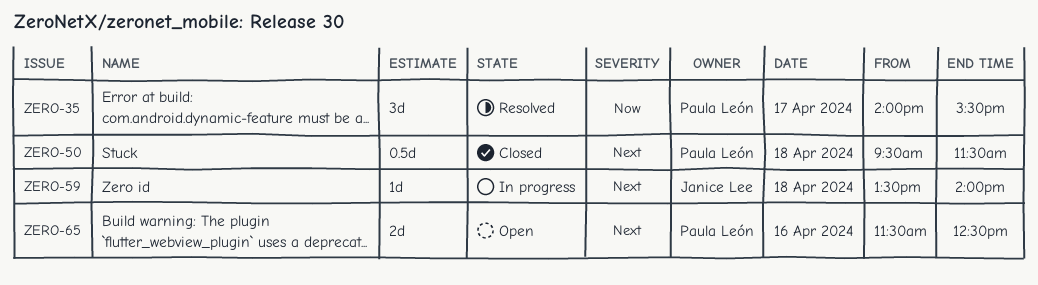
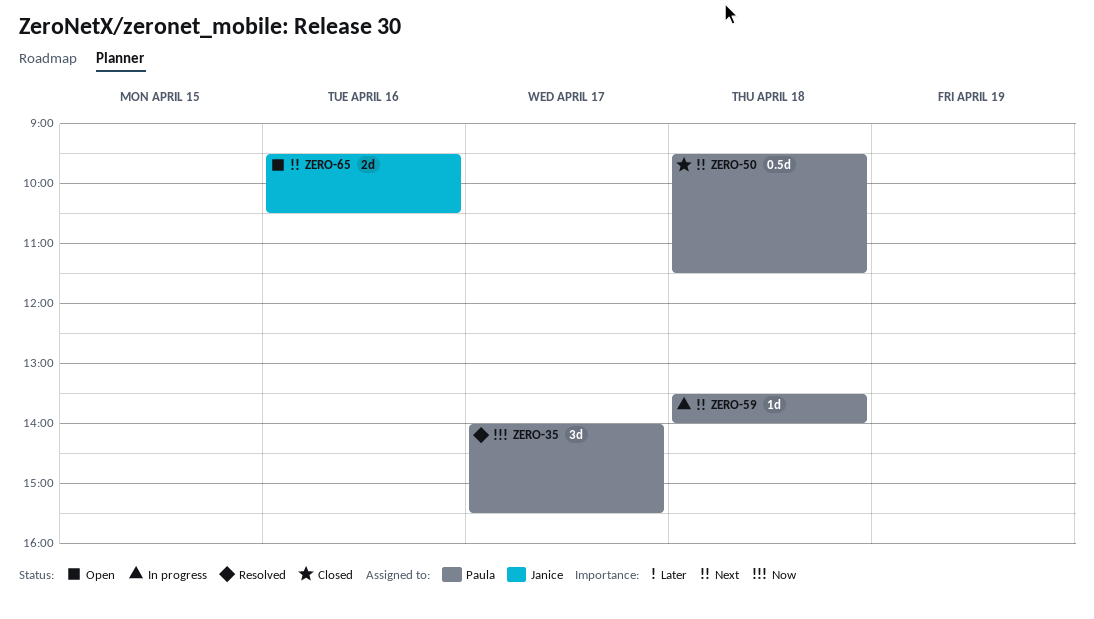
ZERO-59, owner: Janice Lee -> Paula León
ZERO-65, owner: Paula León -> Janice Lee
ZERO-65, begins: 11:30 -> 09:30
ZERO-65, ends: 12:30 -> 10:30

